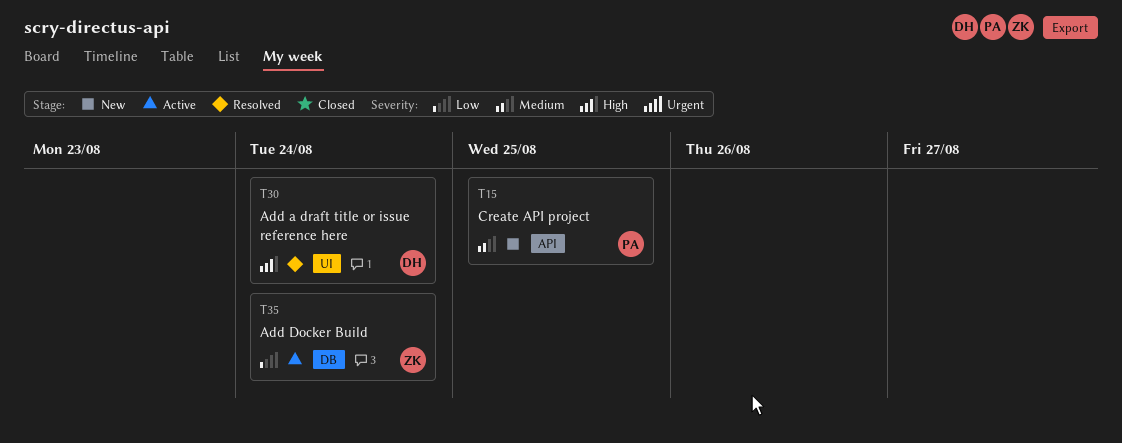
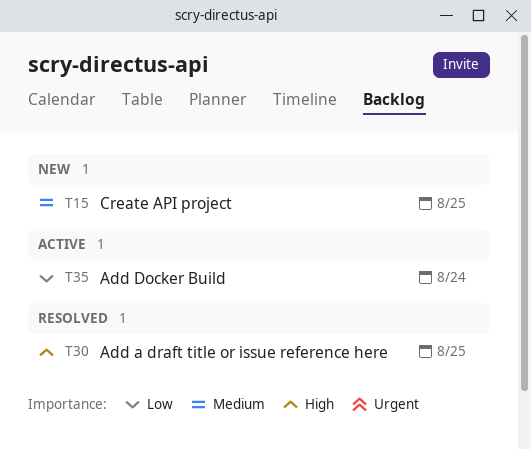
T30, due: Aug 24 -> Aug 25

